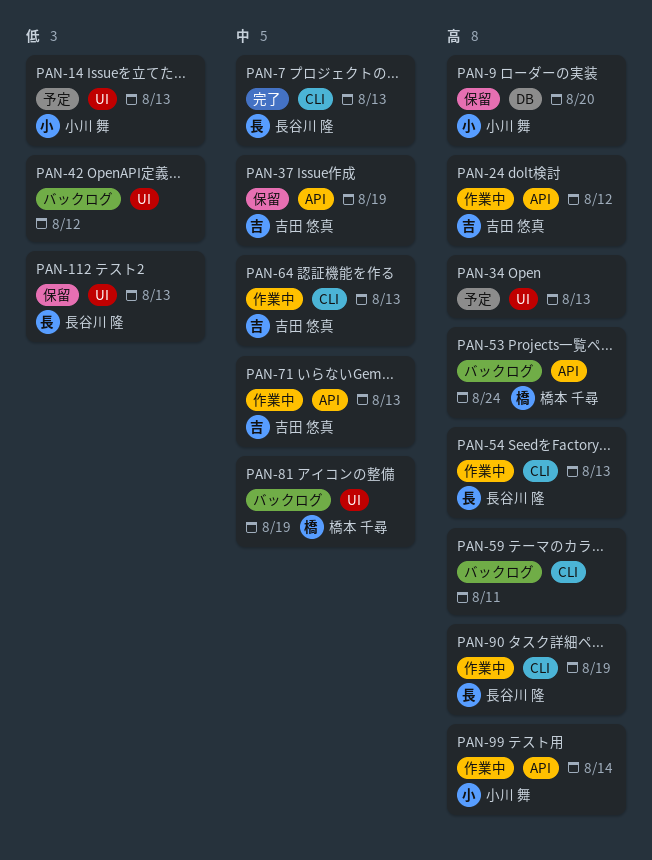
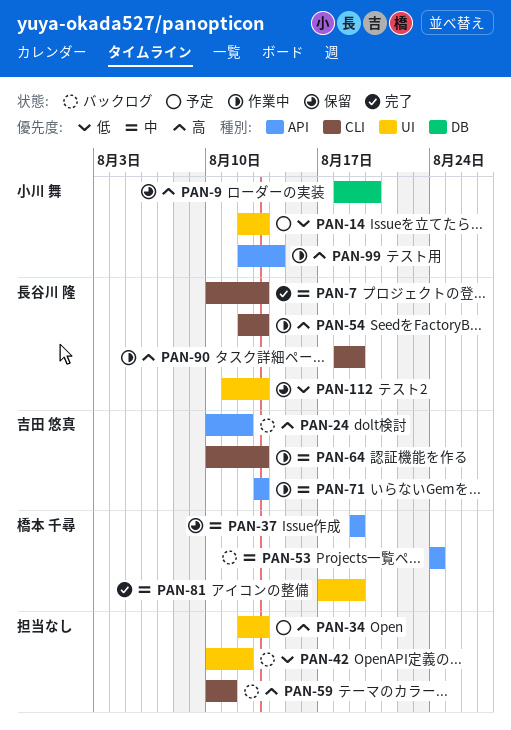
PAN-24, status: 作業中 -> バックログ
PAN-37, owner: 吉田 悠真 -> 橋本 千尋
PAN-53, priority: 高 -> 中
PAN-81, status: バックログ -> 完了

